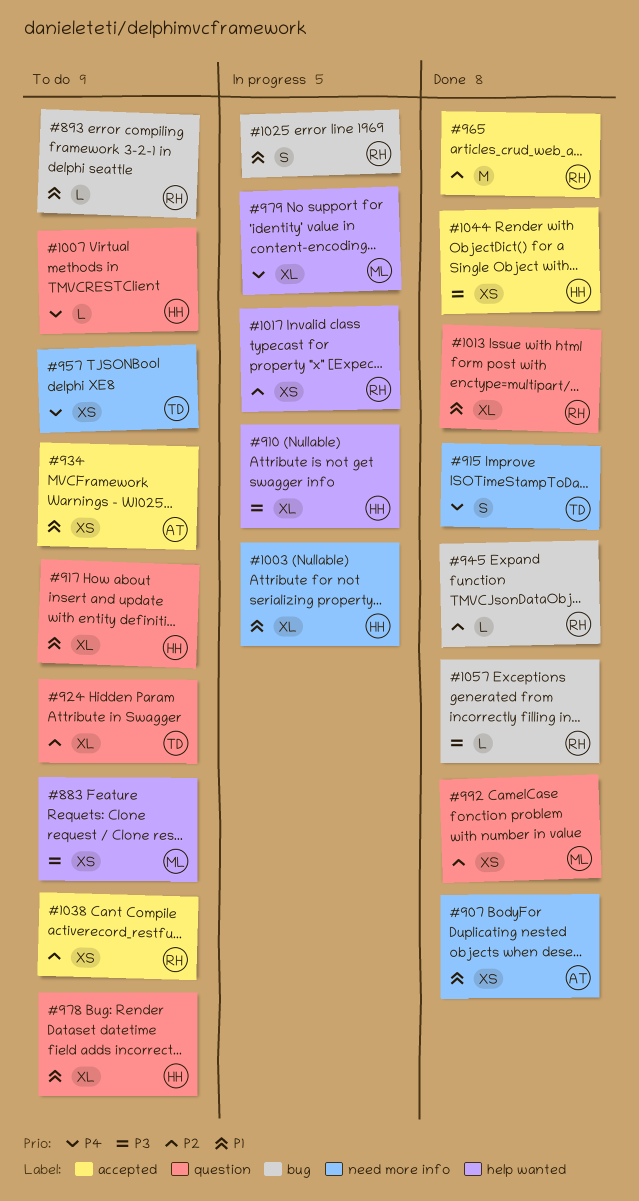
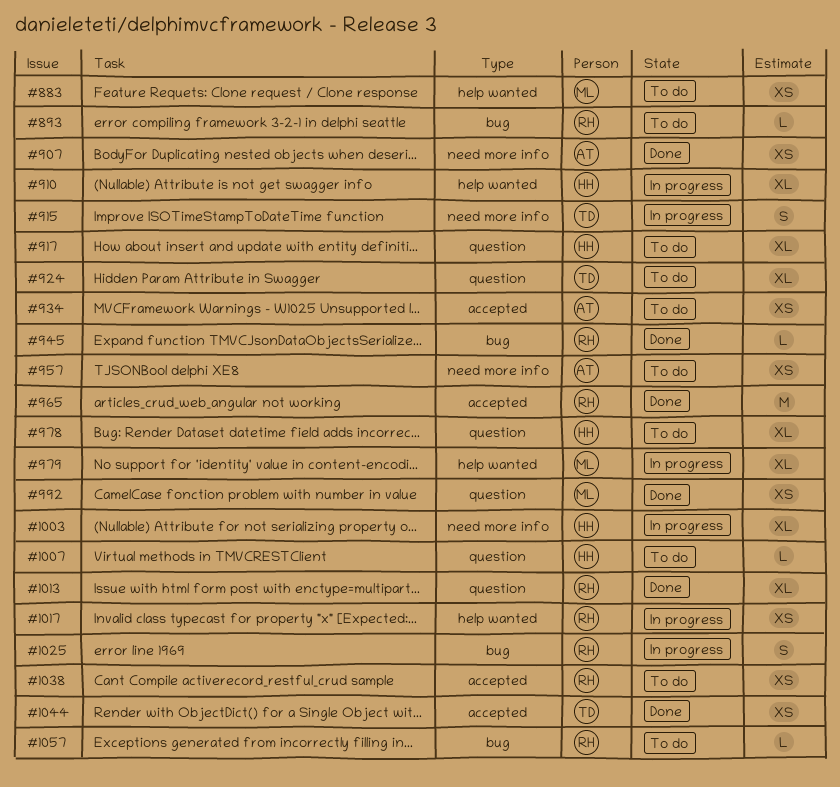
#915, status: Done -> In progress
#957, owner: TD -> AT
#1044, owner: HH -> TD
#1057, status: Done -> To do

